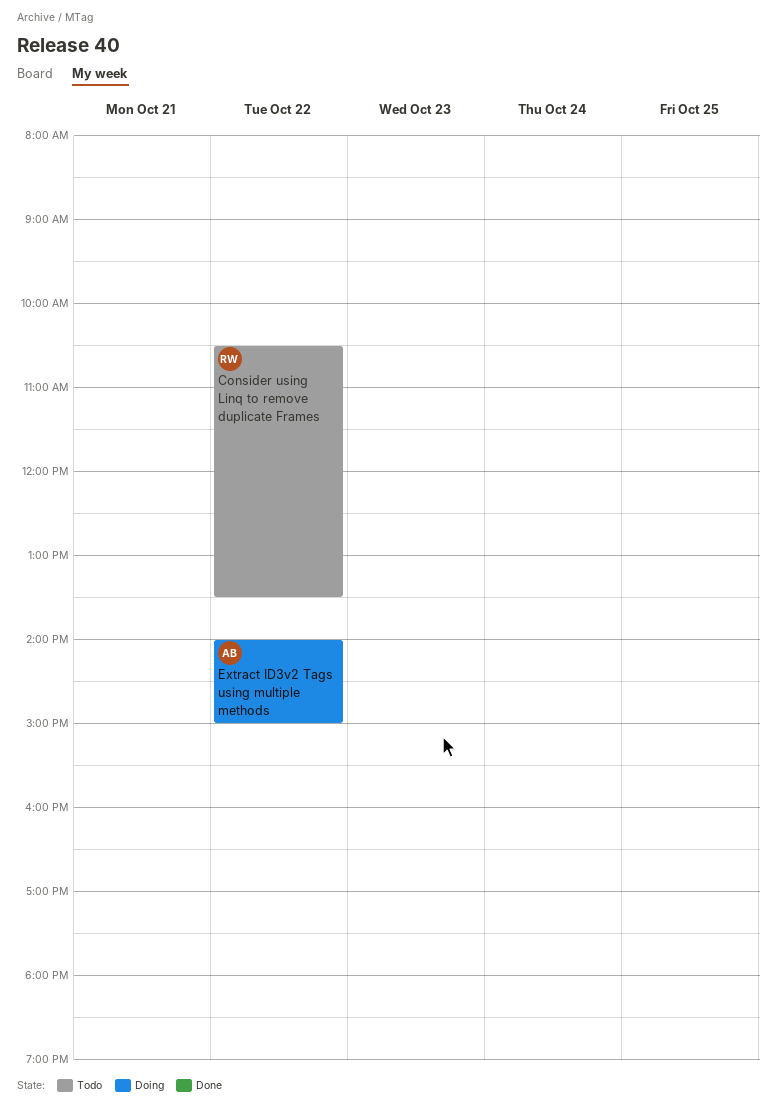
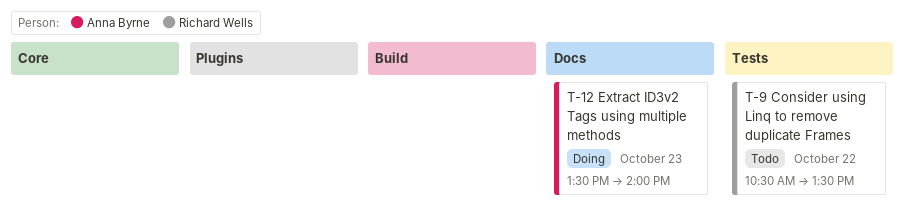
Extract ID3v2 Tags using multiple methods, day: Oct 22 -> Oct 23
Extract ID3v2 Tags using multiple methods, begins: 14:00 -> 13:30
Extract ID3v2 Tags using multiple methods, ends: 15:00 -> 14:00

